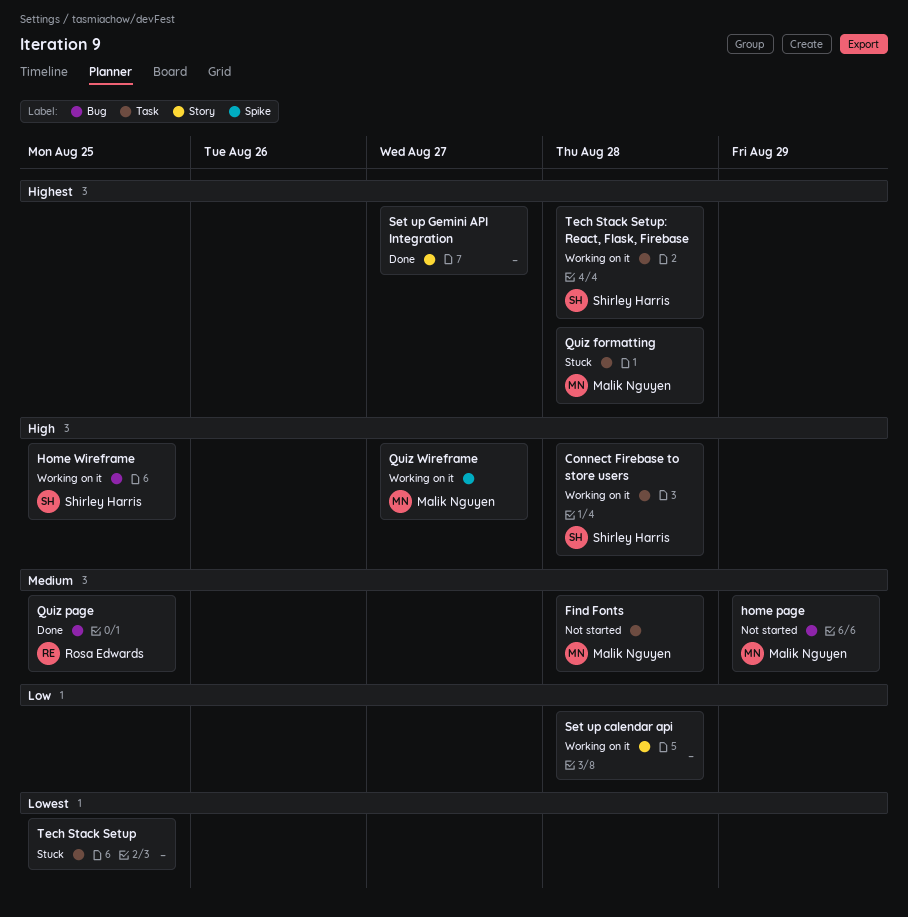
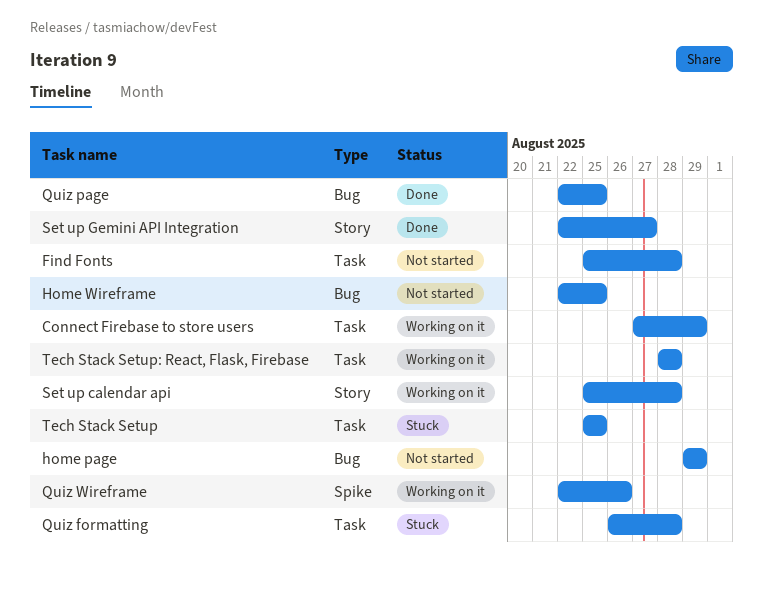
Connect Firebase to store users, due: Aug 28 -> Aug 29
Home Wireframe, status: Working on it -> Not started
Quiz Wireframe, due: Aug 27 -> Aug 26

